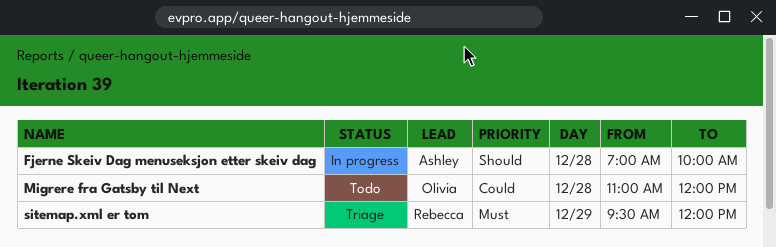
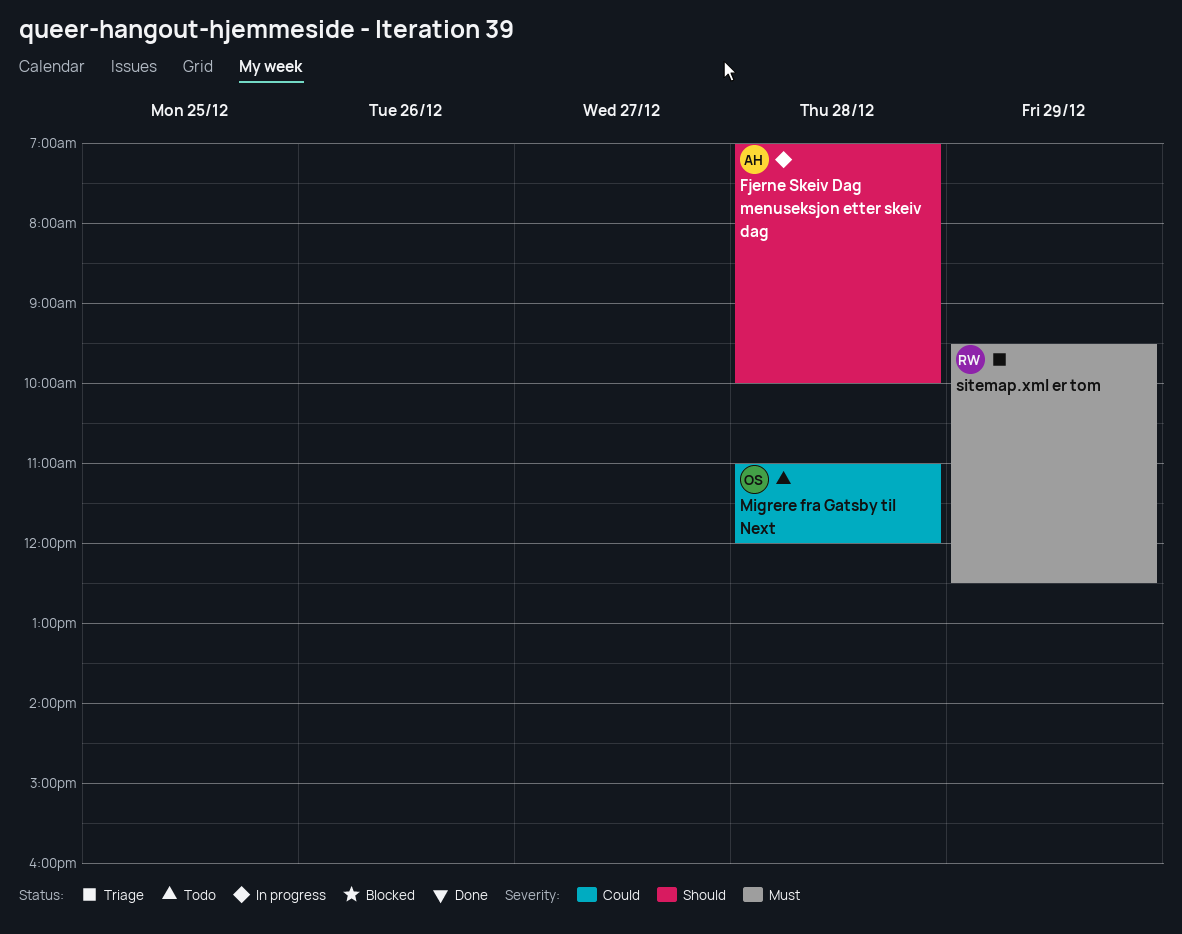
sitemap.xml er tom, ends: 12:00 -> 12:30

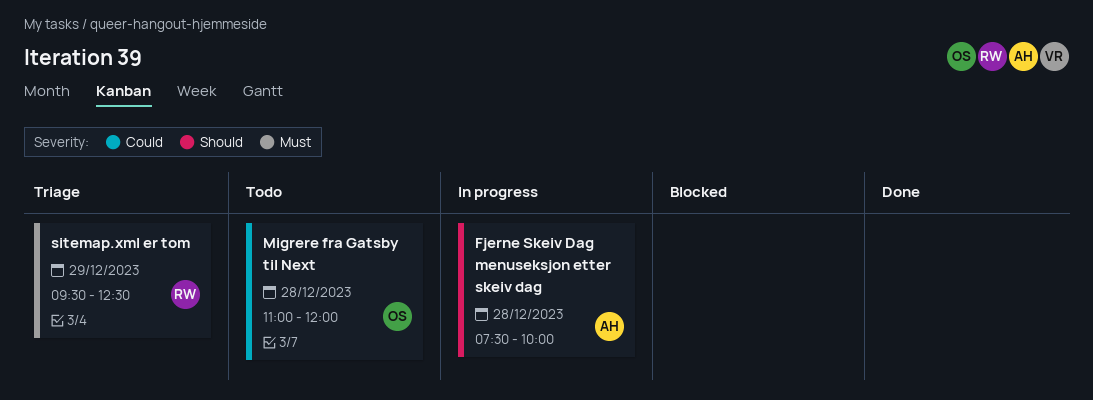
Fjerne Skeiv Dag menuseksjon etter skeiv dag, begins: 07:00 -> 07:30

